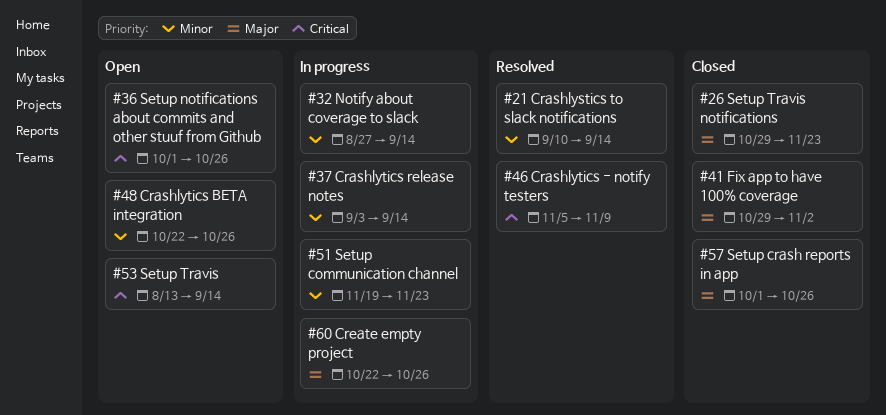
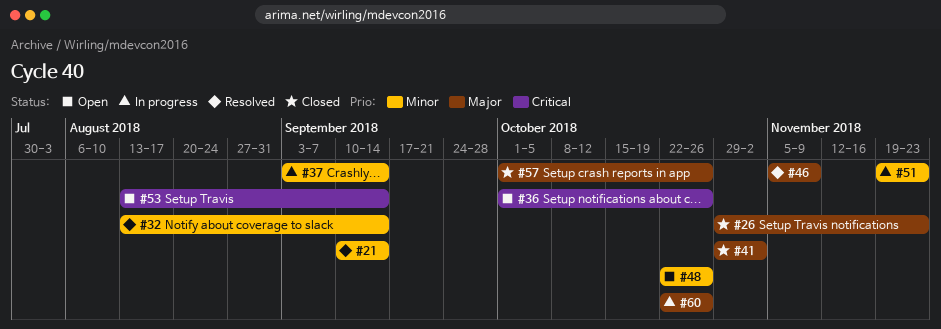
#32, status: In progress -> Resolved
#32, start: Aug 27 -> Aug 13
#46, priority: Critical -> Major

